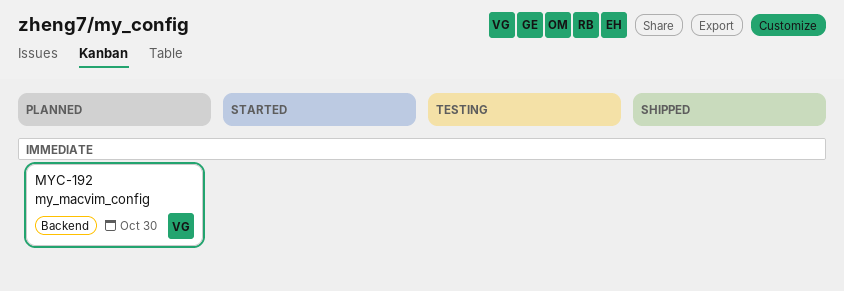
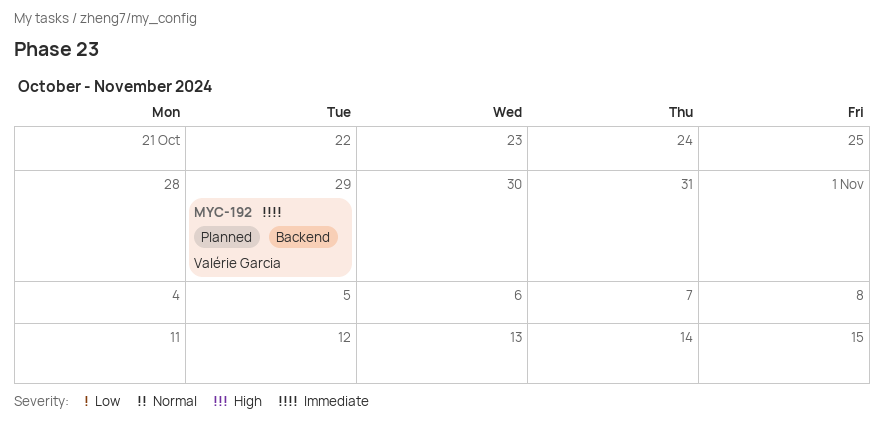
MYC-192, due: Oct 30 -> Oct 29

